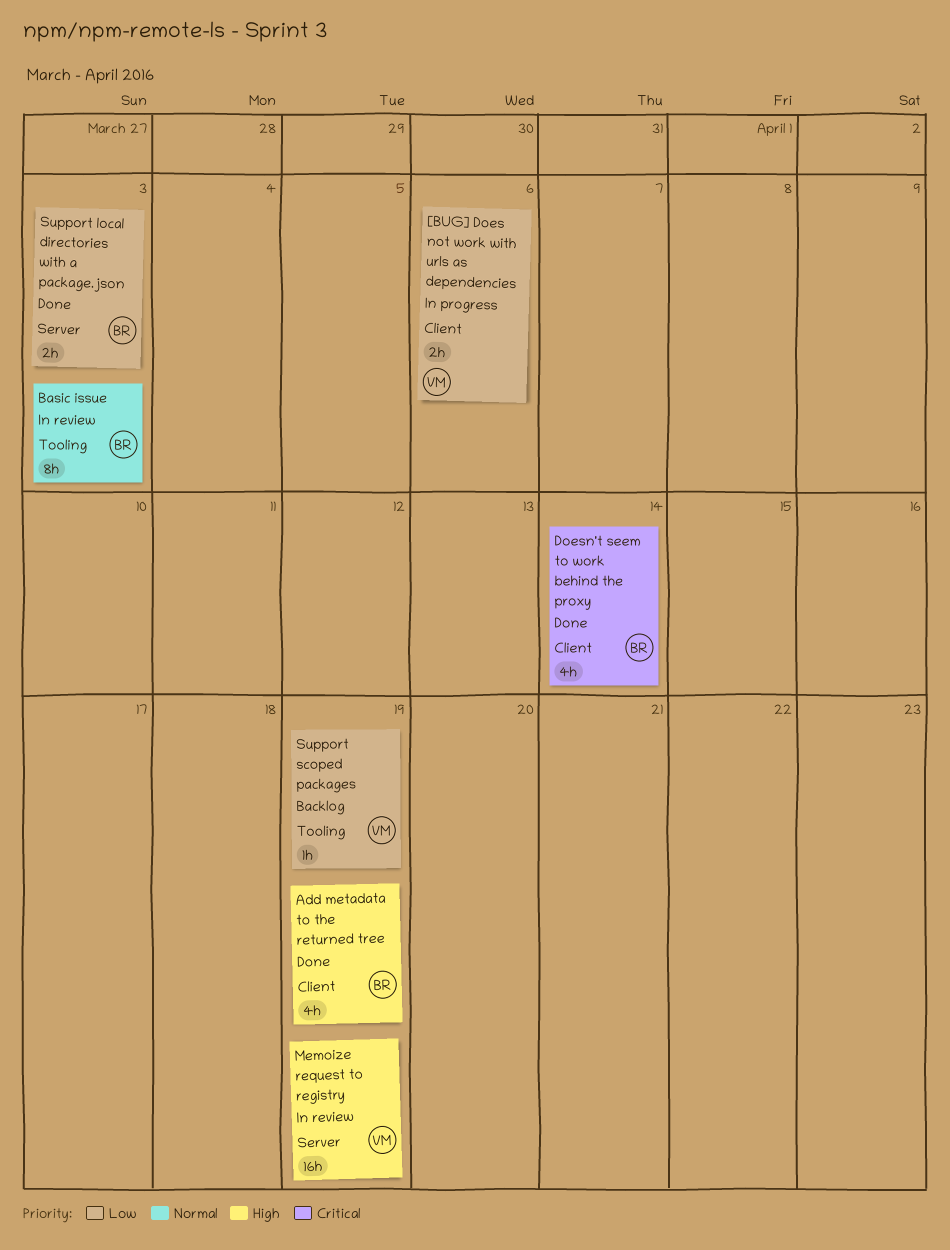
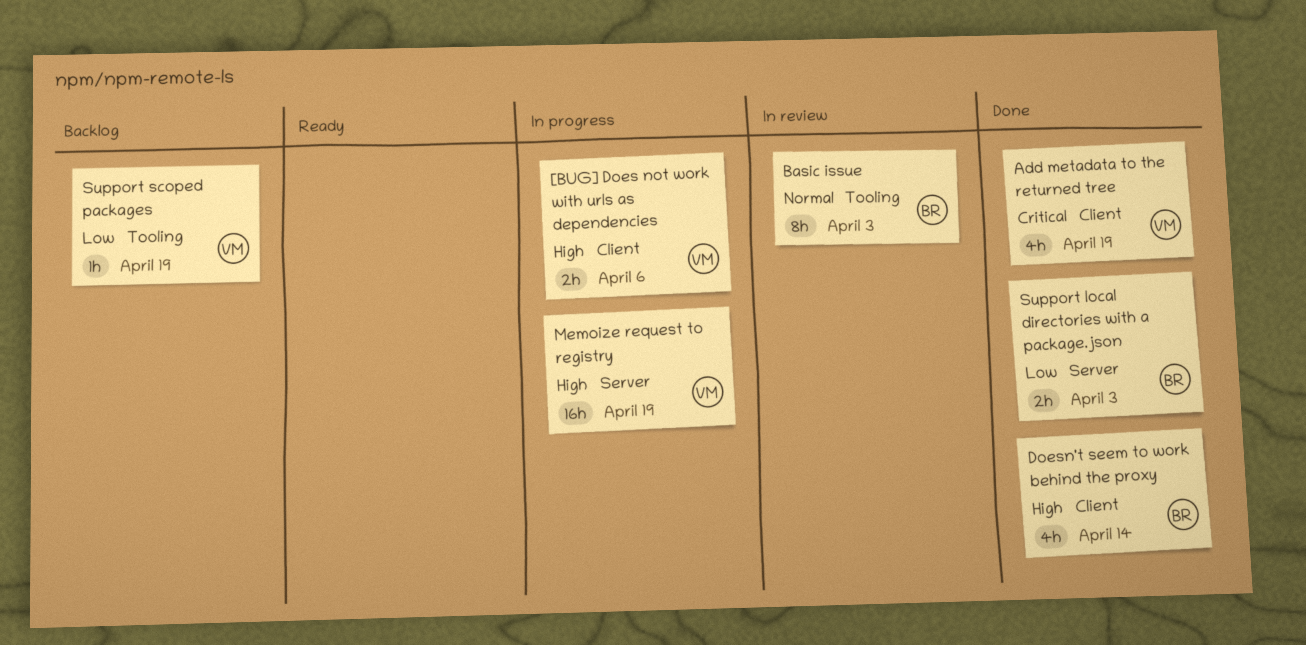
[BUG] Does not work with urls as dependencies, priority: Low -> High
Add metadata to the returned tree, owner: BR -> VM
Add metadata to the returned tree, priority: High -> Critical
Doesn't seem to work behind the proxy, priority: Critical -> High
Memoize request to registry, status: In review -> In progress

